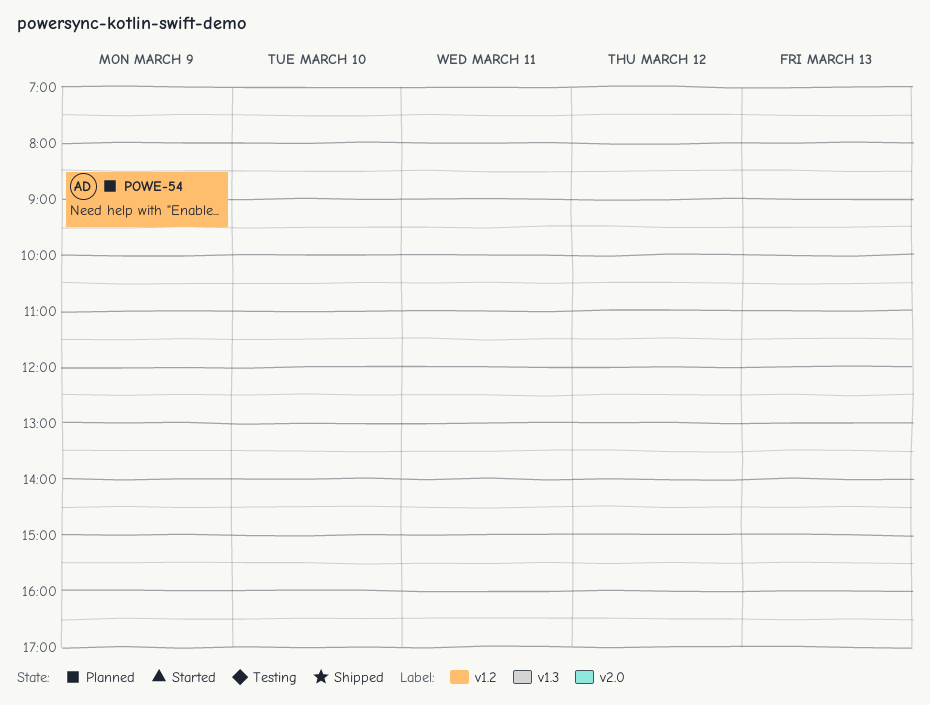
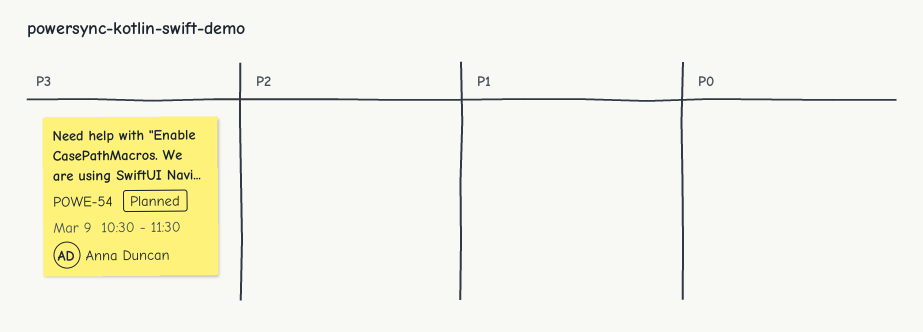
POWE-54, begins: 08:30 -> 10:30
POWE-54, ends: 09:30 -> 11:30

